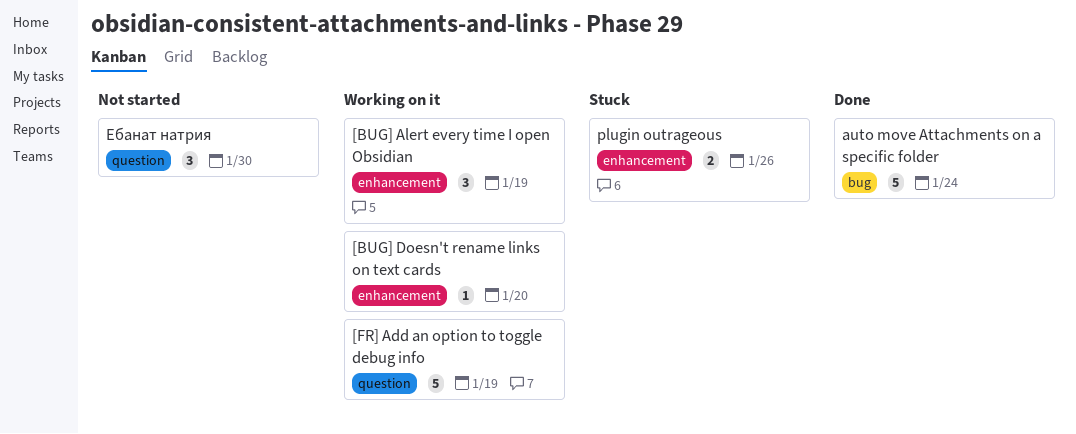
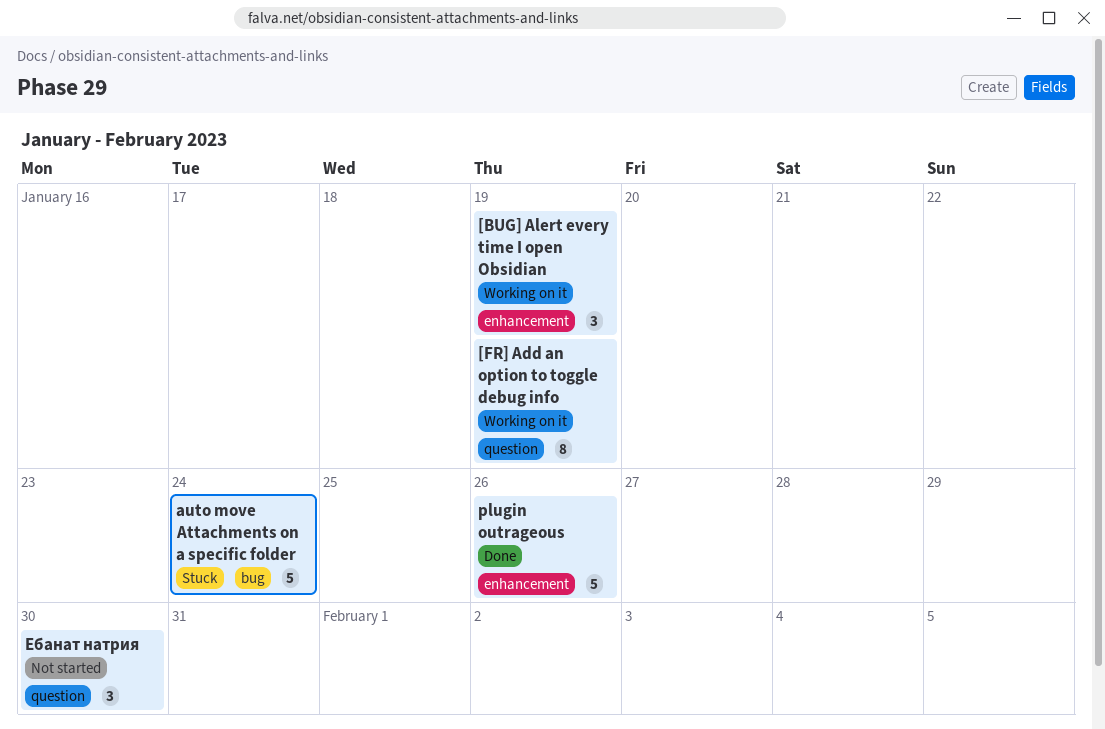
[BUG] Doesn't rename links on text cards: present -> none
[FR] Add an option to toggle debug info, estimate: 5 -> 8
auto move Attachments on a specific folder, status: Done -> Stuck
plugin outrageous, status: Stuck -> Done
plugin outrageous, estimate: 2 -> 5

